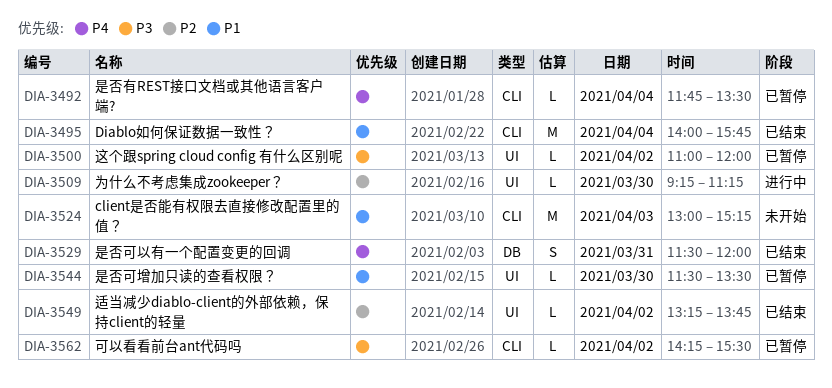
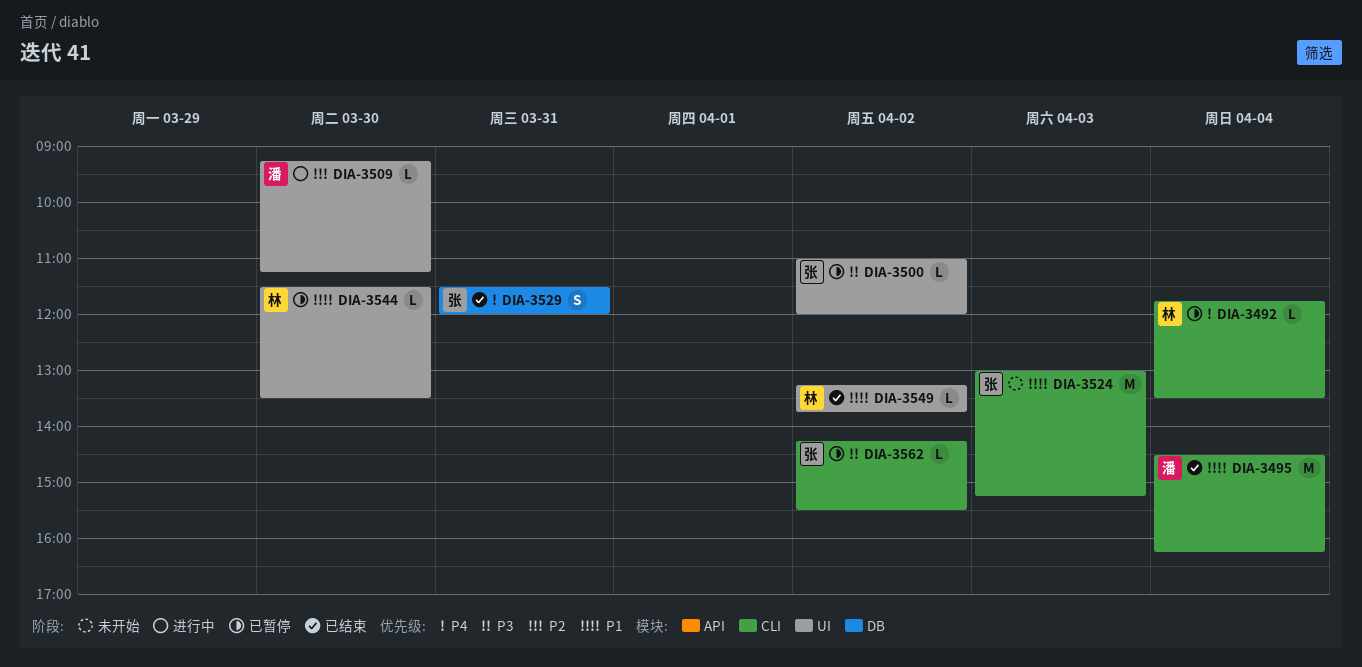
DIA-3495, begins: 14:00 -> 14:30
DIA-3495, ends: 15:45 -> 16:15
DIA-3549, priority: P2 -> P1

